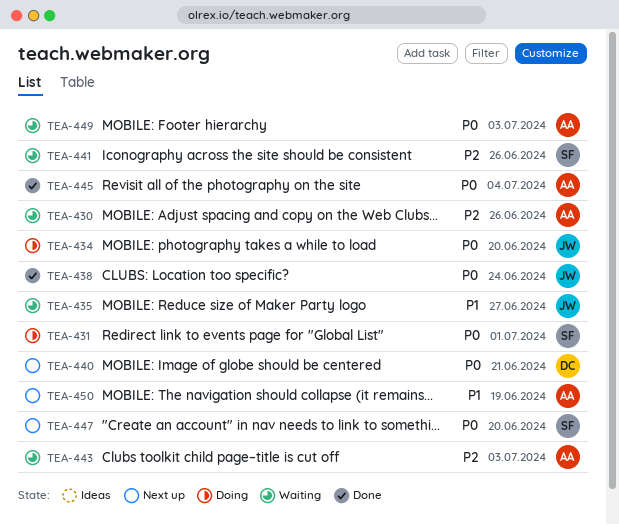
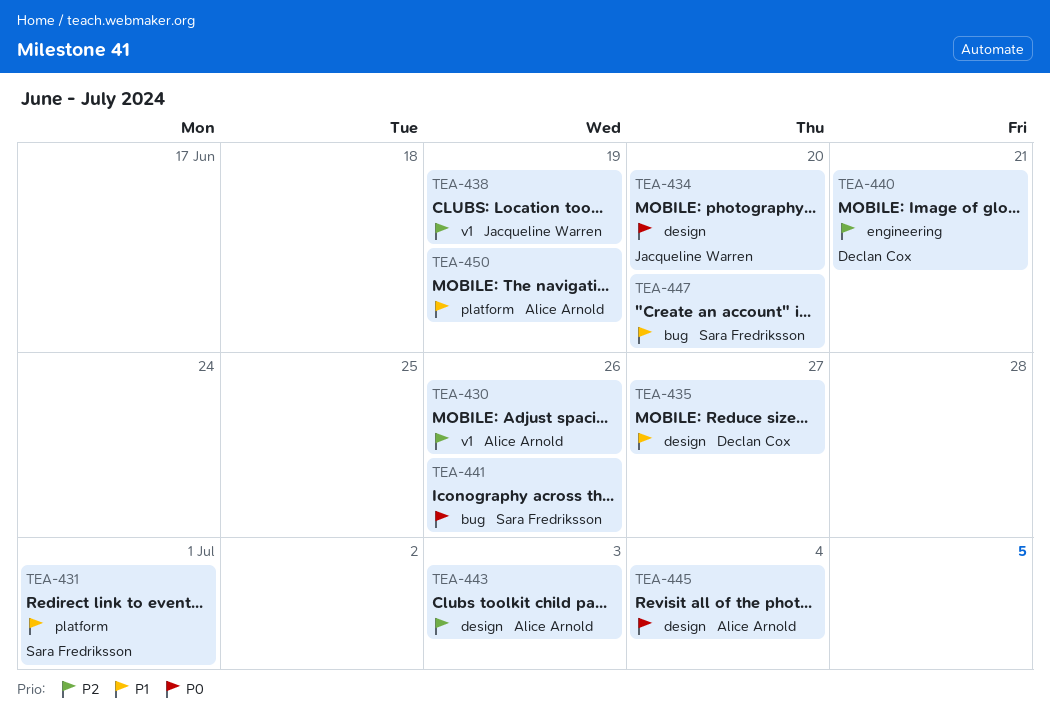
TEA-431, priority: P0 -> P1
TEA-435, owner: Jacqueline Warren -> Declan Cox
TEA-438, priority: P0 -> P2
TEA-438, due: Jun 24 -> Jun 19
TEA-440, priority: P0 -> P2
TEA-441, priority: P2 -> P0
TEA-447, priority: P0 -> P1
TEA-449: present -> none

